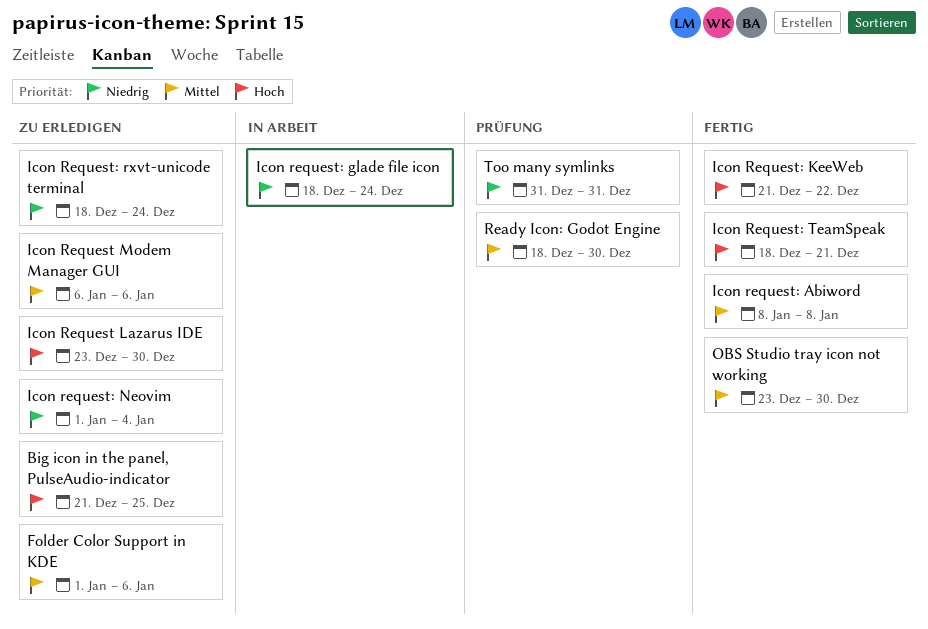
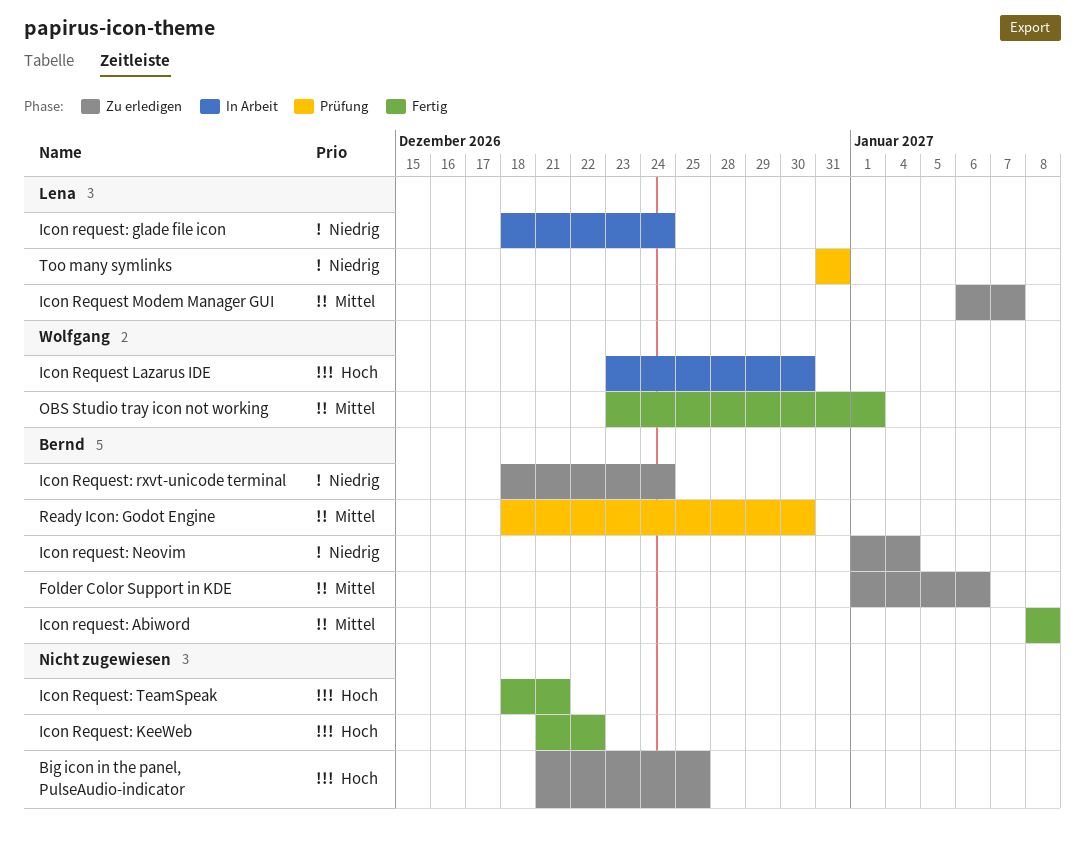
Icon Request Lazarus IDE, status: Zu erledigen -> In Arbeit
Icon Request Modem Manager GUI, due: Jan 6 -> Jan 7
OBS Studio tray icon not working, due: Dec 30 -> Jan 1

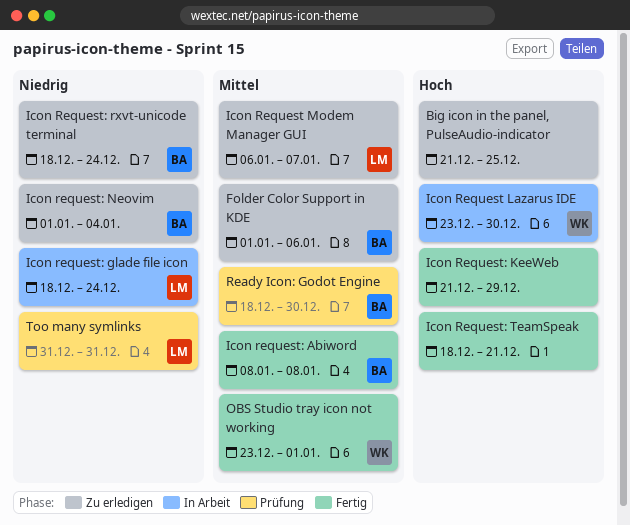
Icon Request: KeeWeb, due: Dec 22 -> Dec 29

